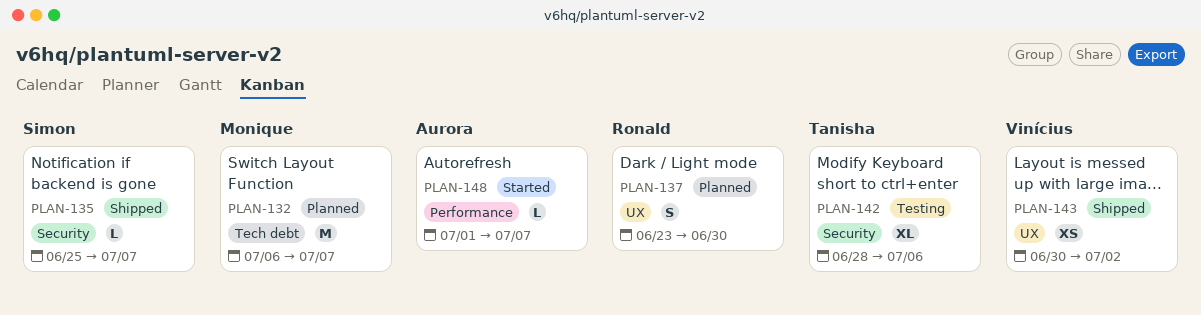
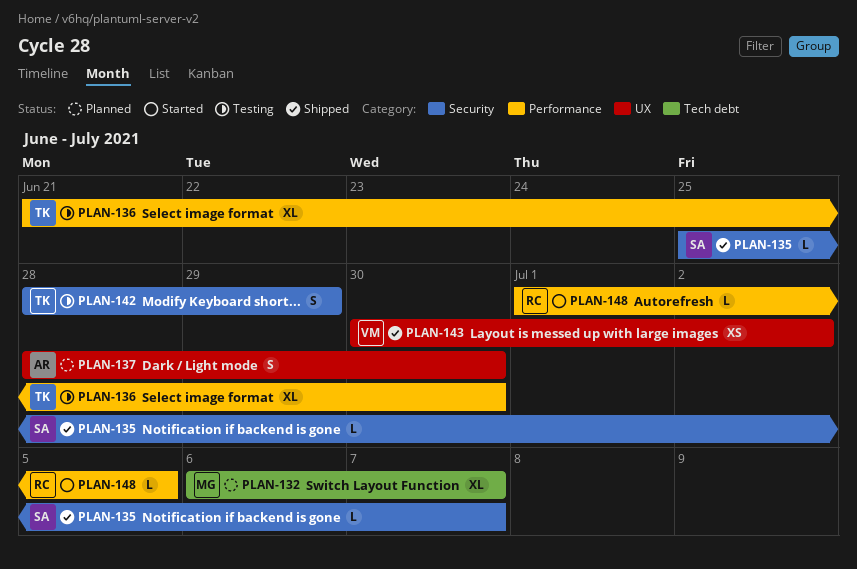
PLAN-132, estimate: M -> XL
PLAN-136: none -> present
PLAN-137, owner: Ronald -> Aurora
PLAN-137, start: Jun 23 -> Jun 28
PLAN-142, estimate: XL -> S
PLAN-142, due: Jul 6 -> Jun 29
PLAN-148, owner: Aurora -> Ronald
PLAN-148, due: Jul 7 -> Jul 5

